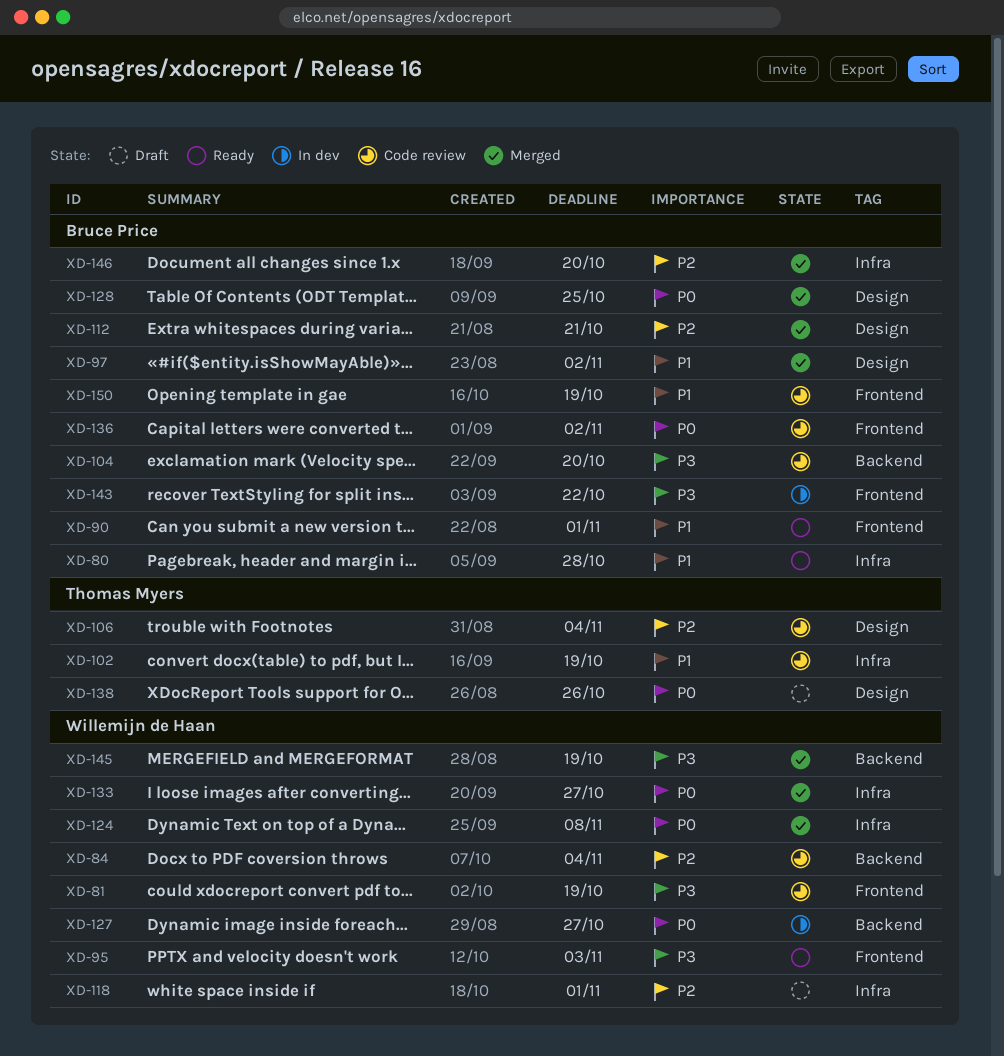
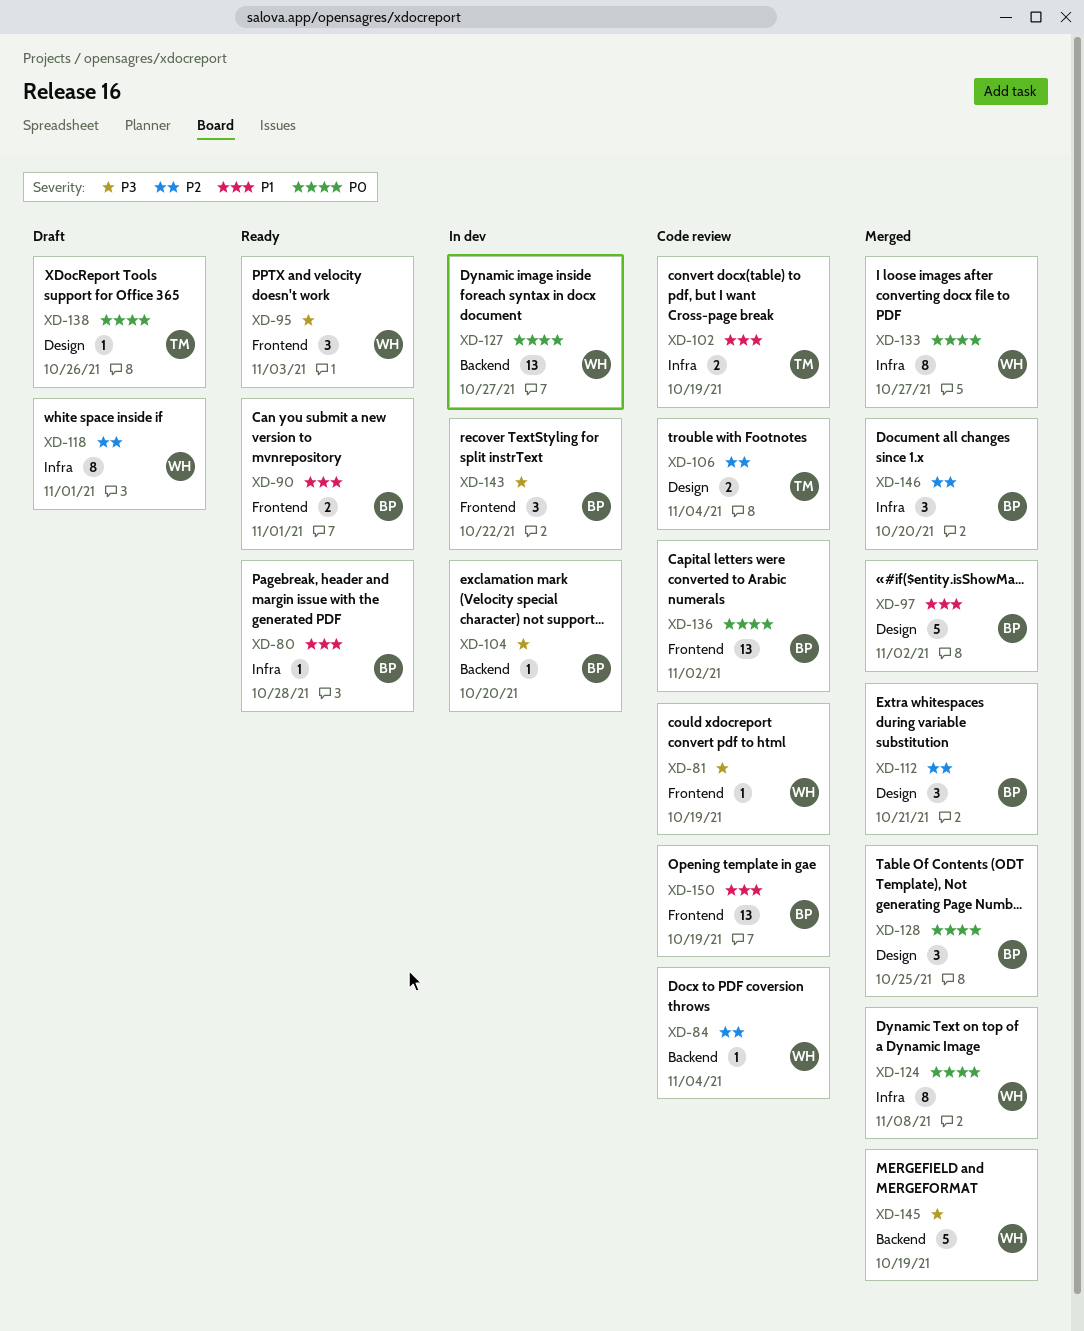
XD-104, status: Code review -> In dev

